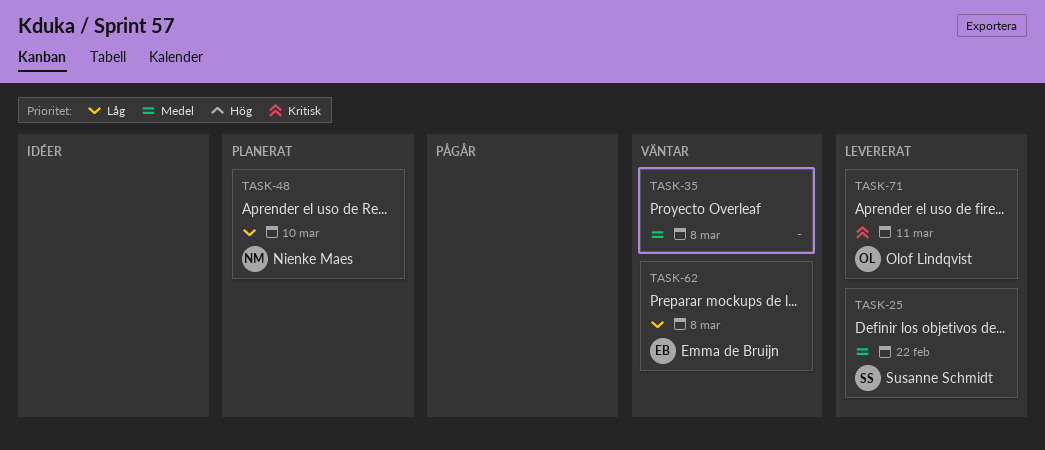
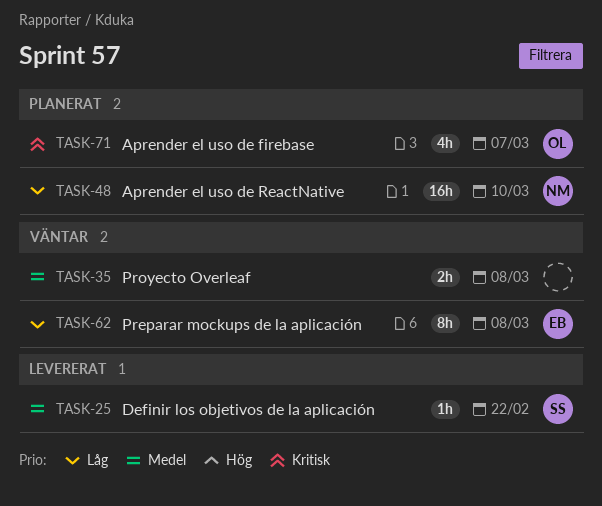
TASK-71, status: Levererat -> Planerat
TASK-71, due: Mar 11 -> Mar 7

